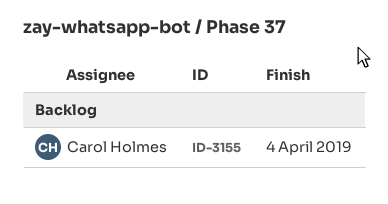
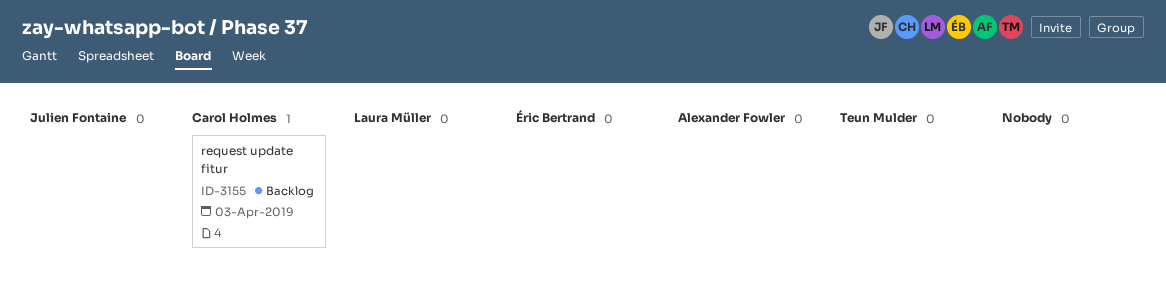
ID-3155, due: Apr 4 -> Apr 3

